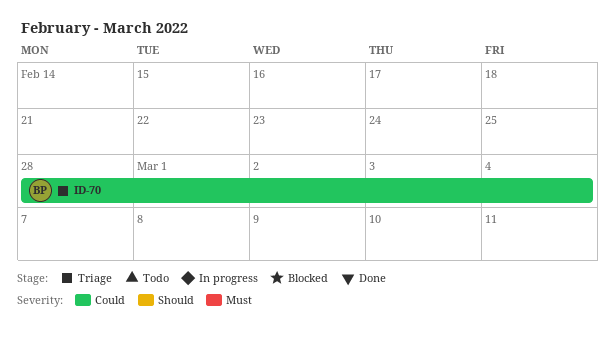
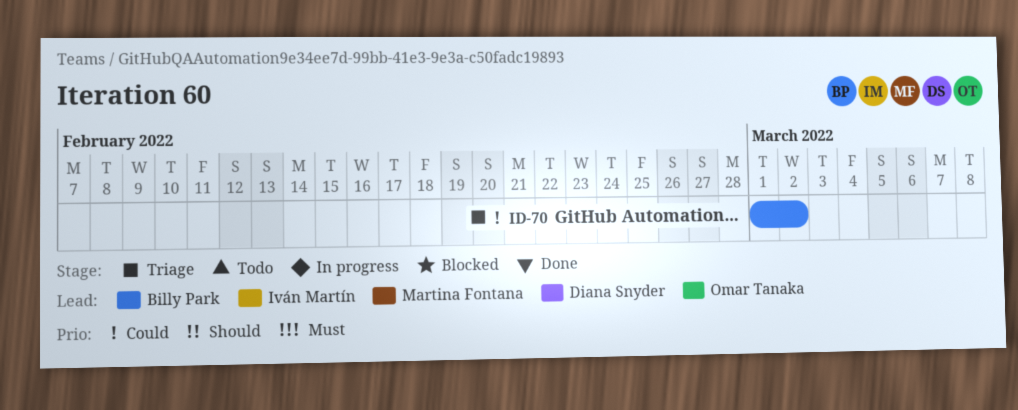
ID-70, start: Feb 28 -> Mar 1
ID-70, due: Mar 4 -> Mar 2

